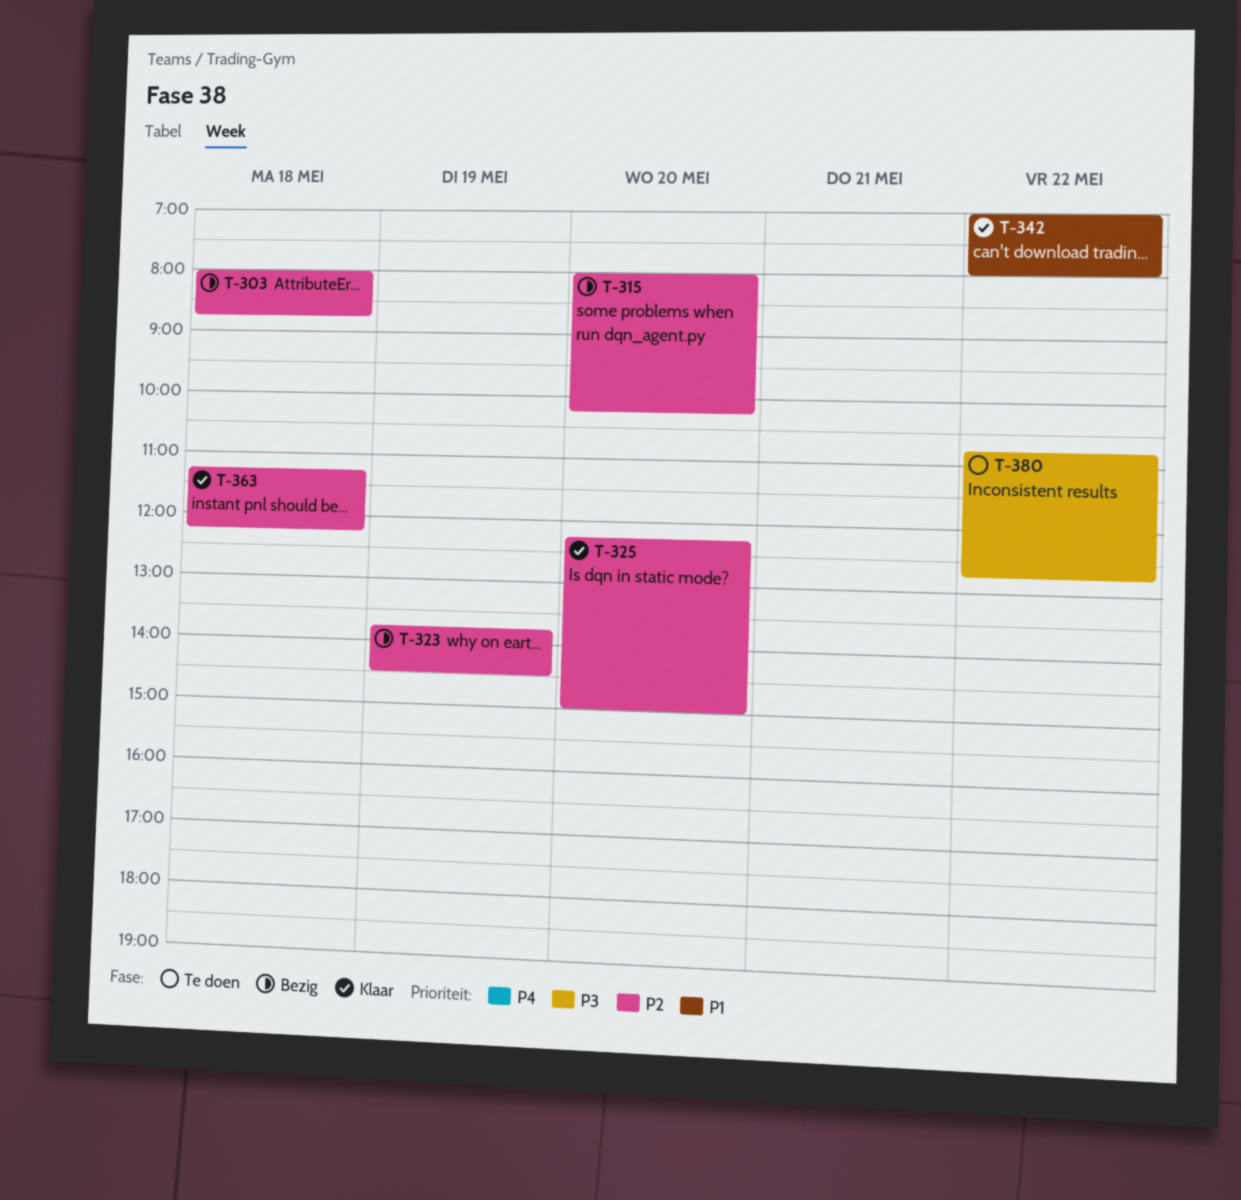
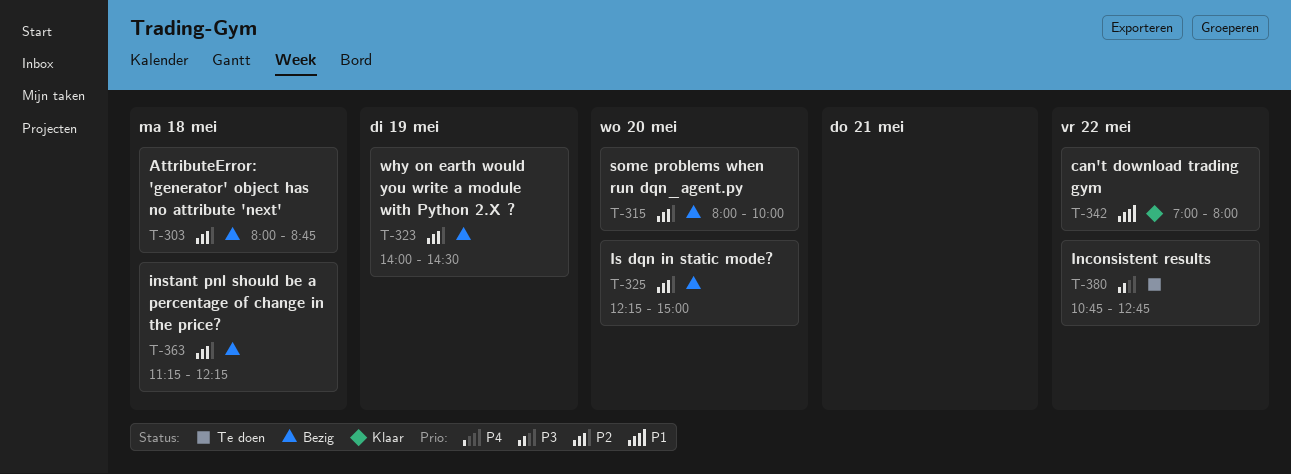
T-315, ends: 10:15 -> 10:00
T-323, begins: 13:45 -> 14:00
T-325, status: Klaar -> Bezig
T-363, status: Klaar -> Bezig

